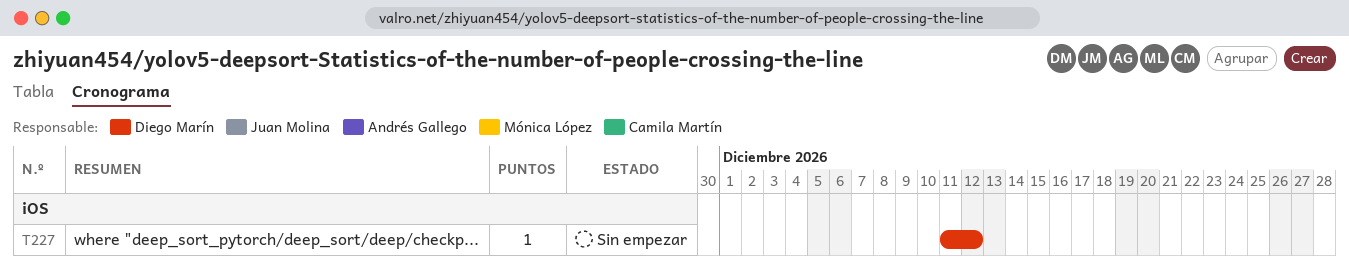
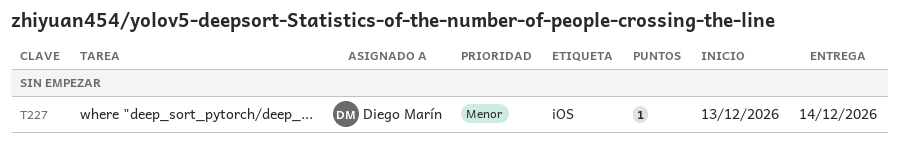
T227, start: Dec 11 -> Dec 13
T227, due: Dec 12 -> Dec 14

